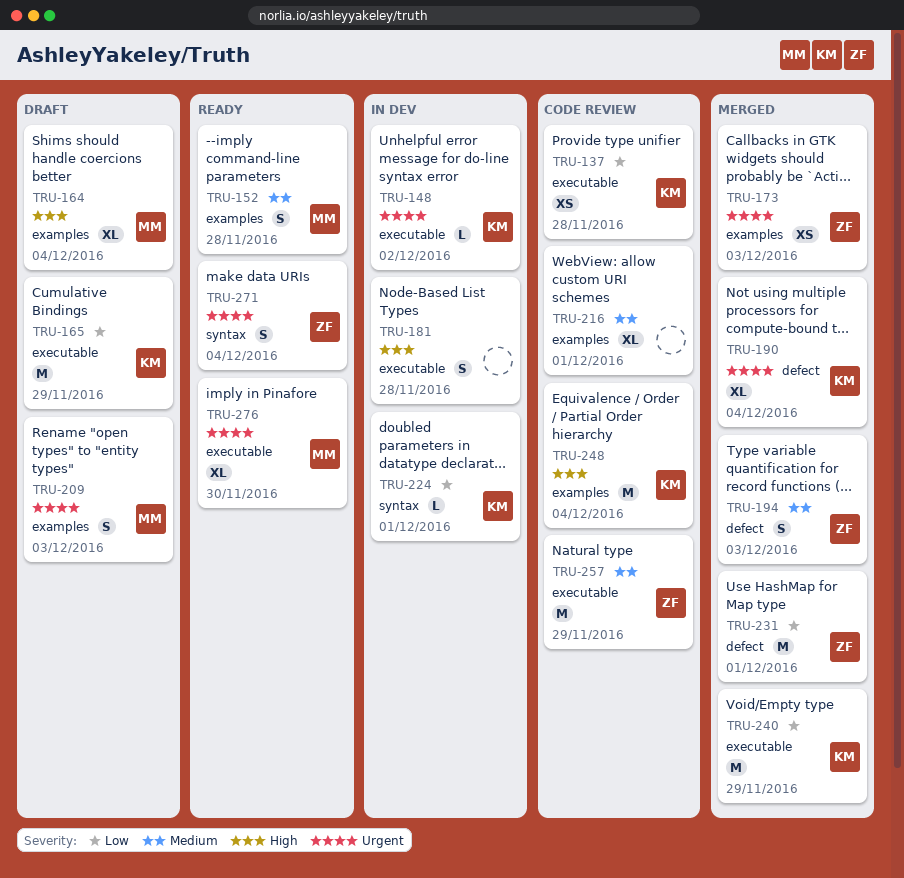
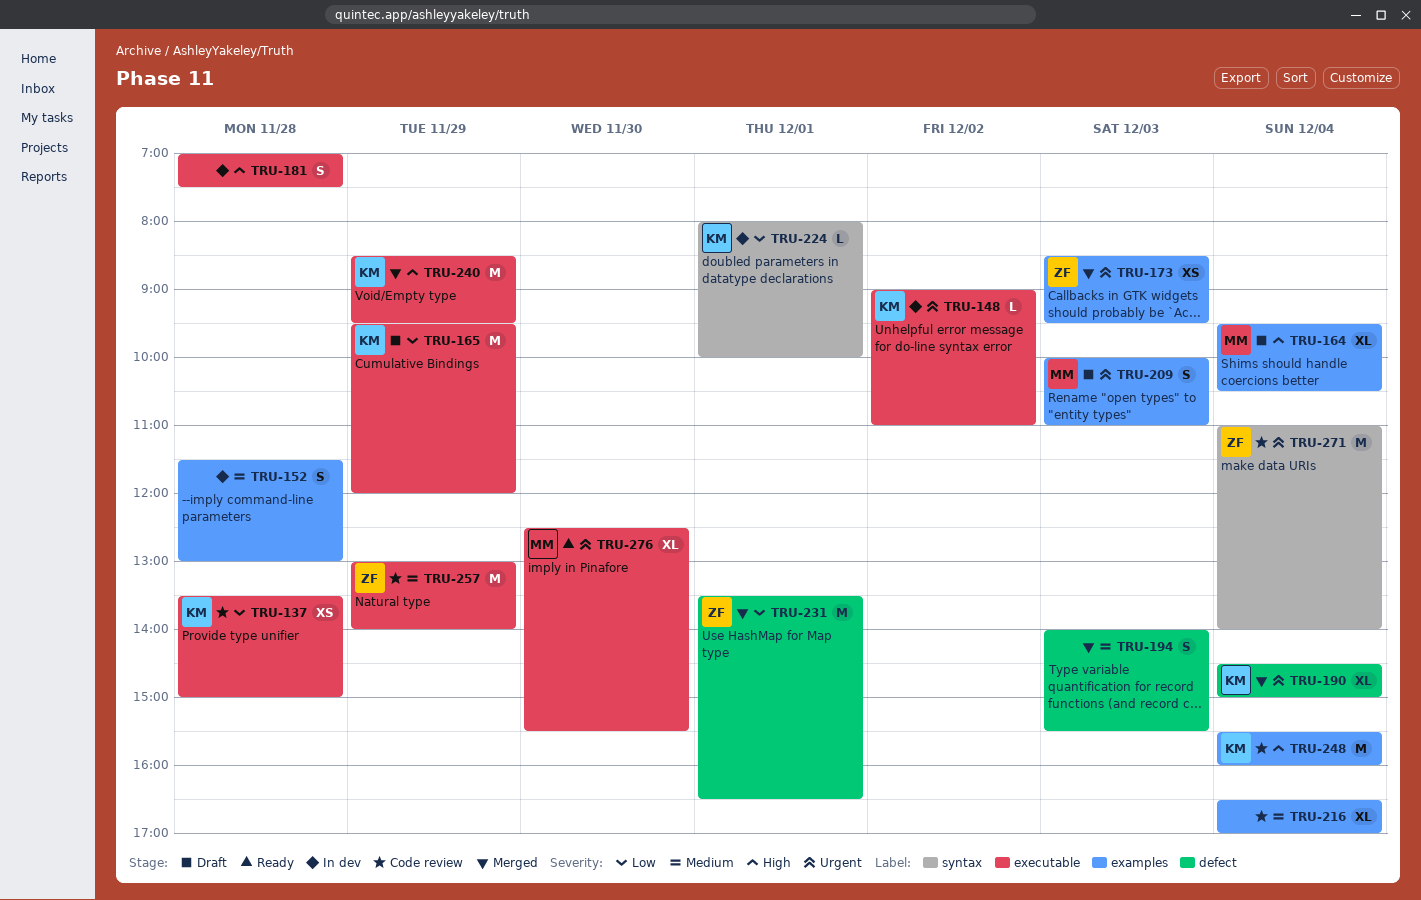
TRU-152, status: Ready -> In dev
TRU-152, owner: MM -> none
TRU-194, owner: ZF -> none
TRU-216, day: Dec 1 -> Dec 4
TRU-240, priority: Low -> High
TRU-271, status: Ready -> Code review
TRU-271, estimate: S -> M

